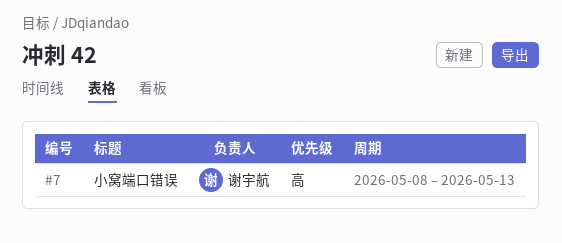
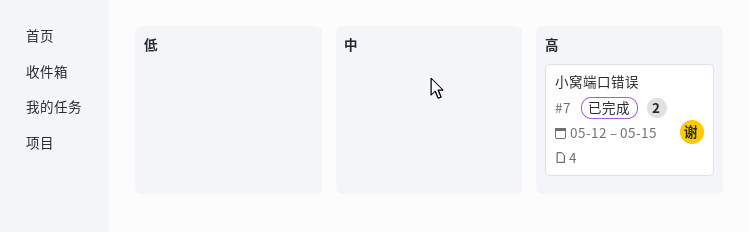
#7, start: May 8 -> May 12
#7, due: May 13 -> May 15

